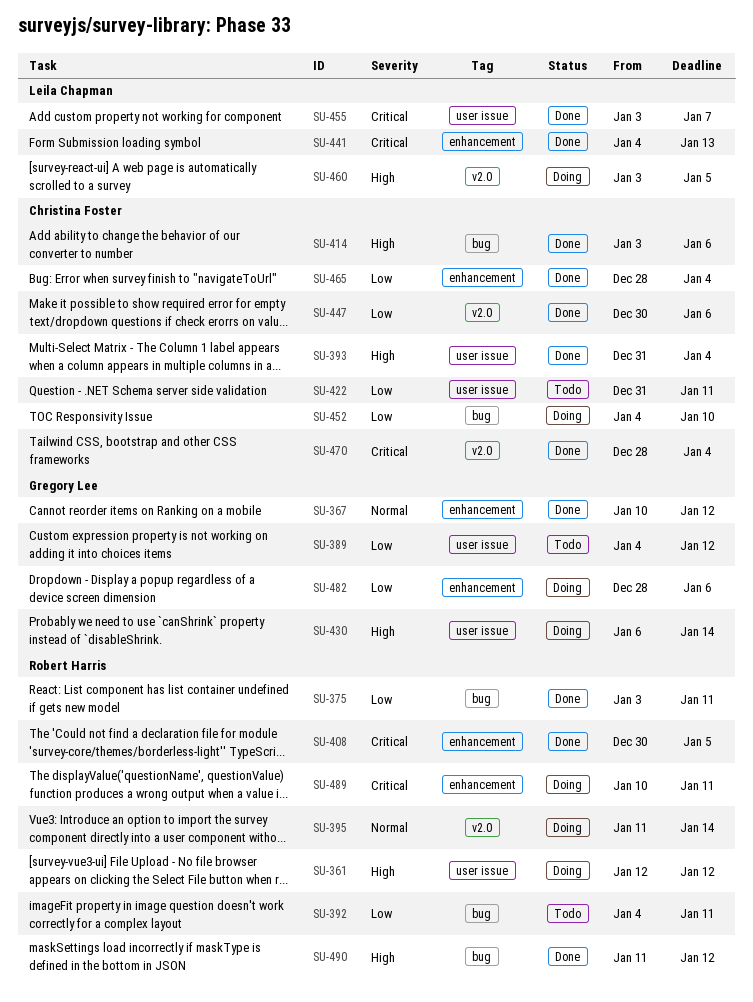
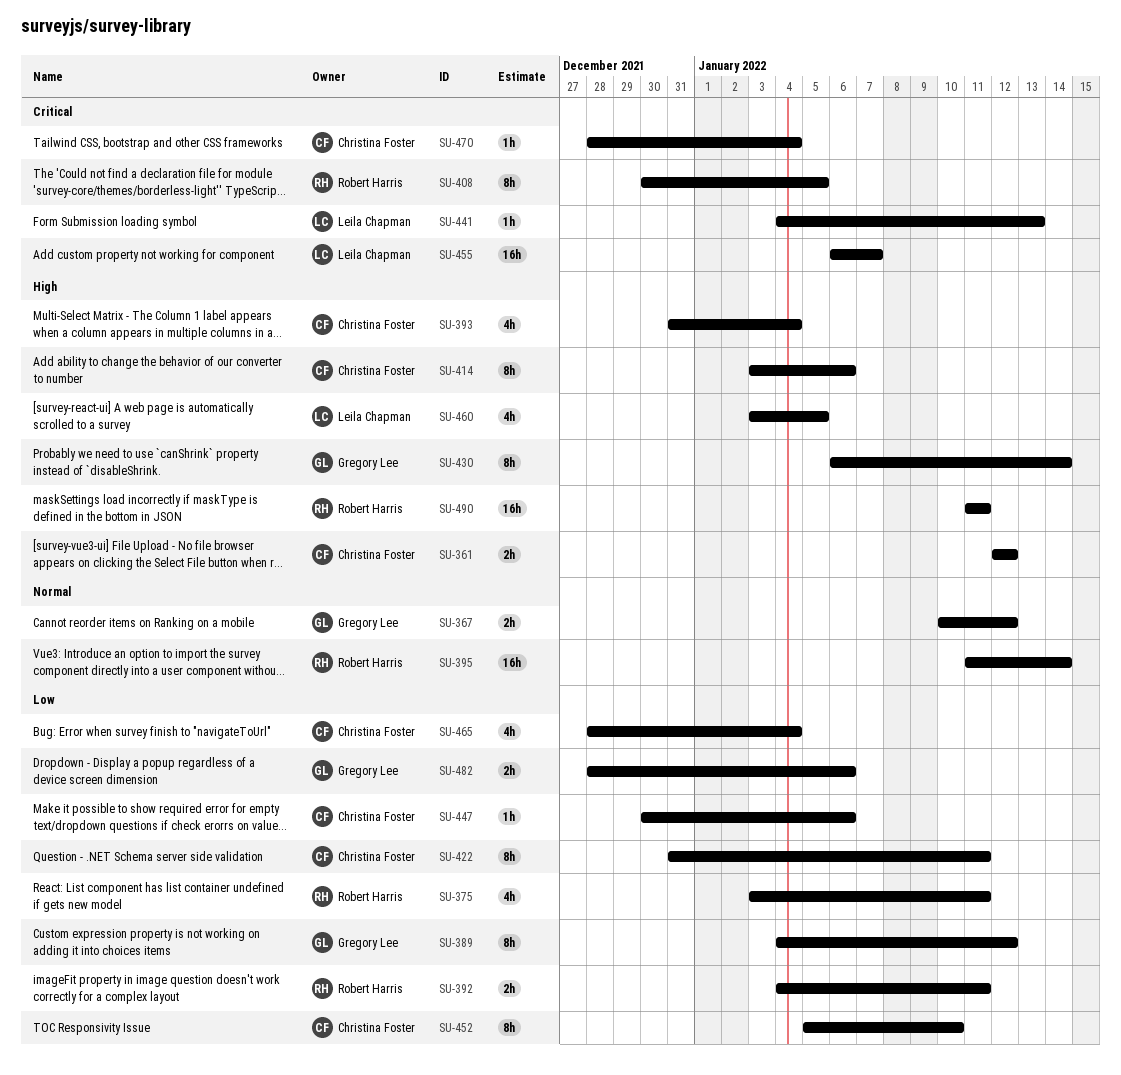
SU-361, owner: Robert Harris -> Christina Foster
SU-452, start: Jan 4 -> Jan 5
SU-455, start: Jan 3 -> Jan 6
SU-489: present -> none
SU-490, due: Jan 12 -> Jan 11

